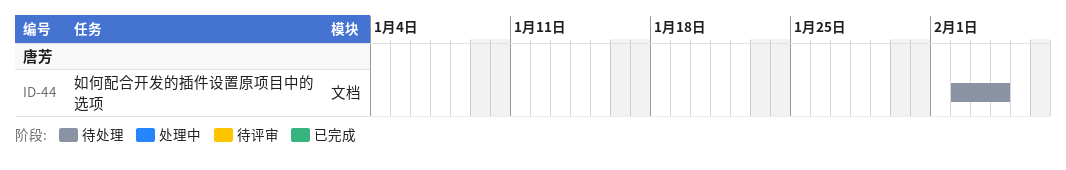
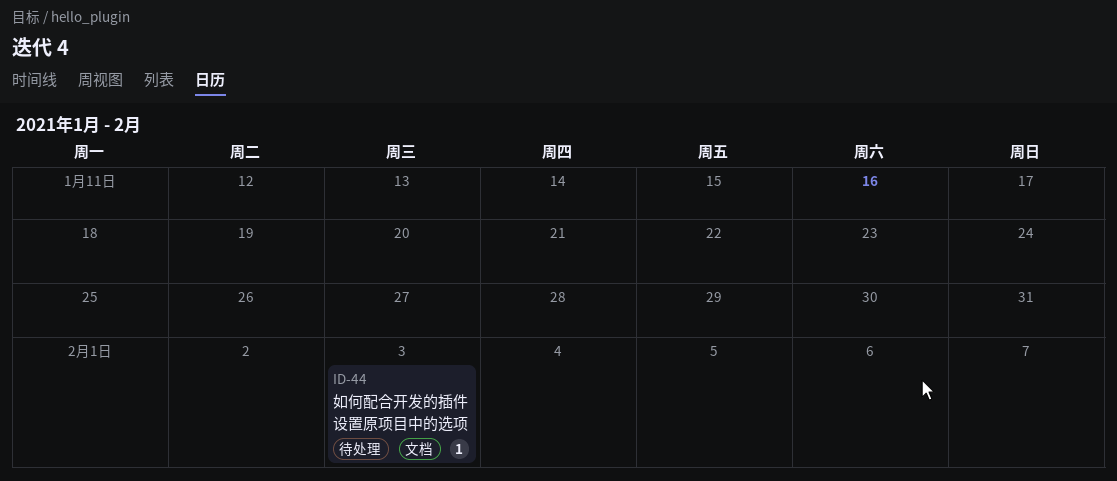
ID-44, due: Feb 4 -> Feb 3

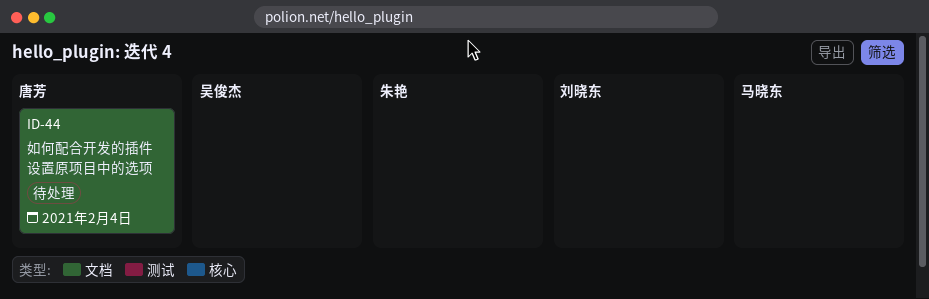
ID-44, due: Feb 3 -> Feb 4

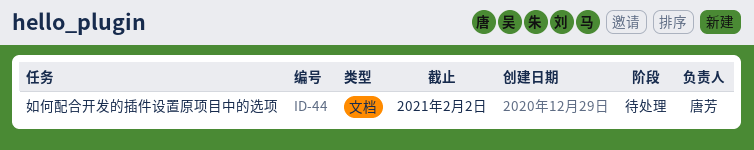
ID-44, due: Feb 4 -> Feb 2

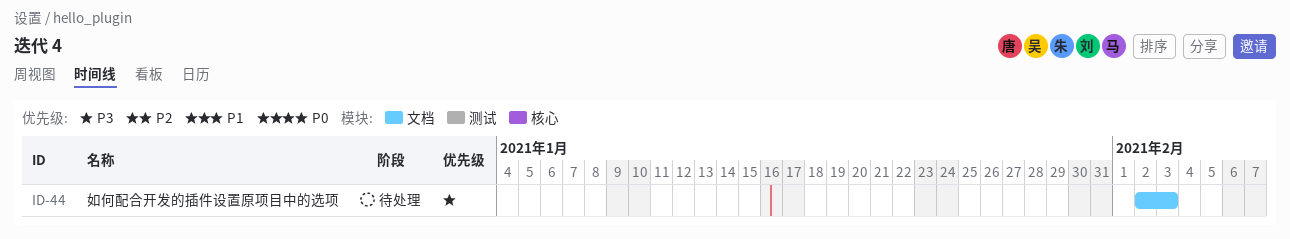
ID-44, due: Feb 2 -> Feb 3

